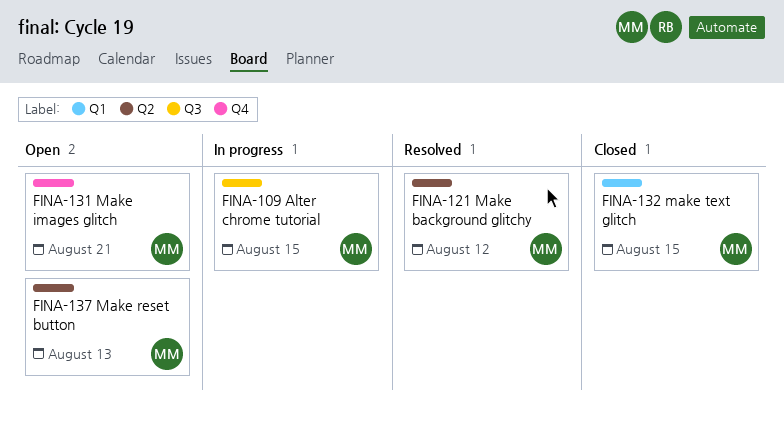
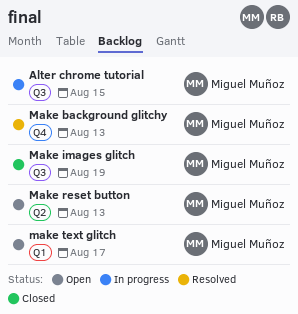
Make background glitchy, label: Q2 -> Q4
Make background glitchy, due: Aug 12 -> Aug 13
Make images glitch, status: Open -> Closed
Make images glitch, label: Q4 -> Q3
Make images glitch, due: Aug 21 -> Aug 19
make text glitch, status: Closed -> Open
make text glitch, due: Aug 15 -> Aug 17

